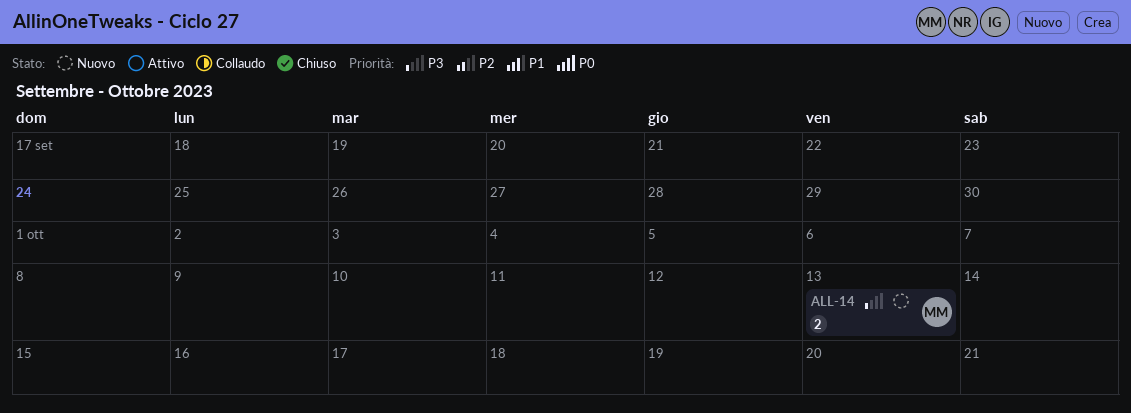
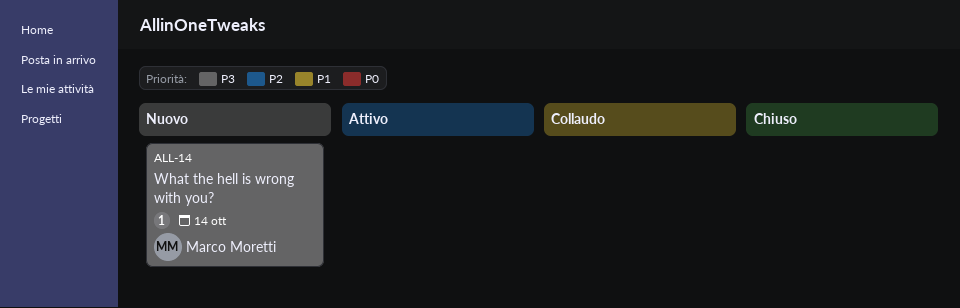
ALL-14, estimate: 2 -> 1
ALL-14, due: Oct 13 -> Oct 14

